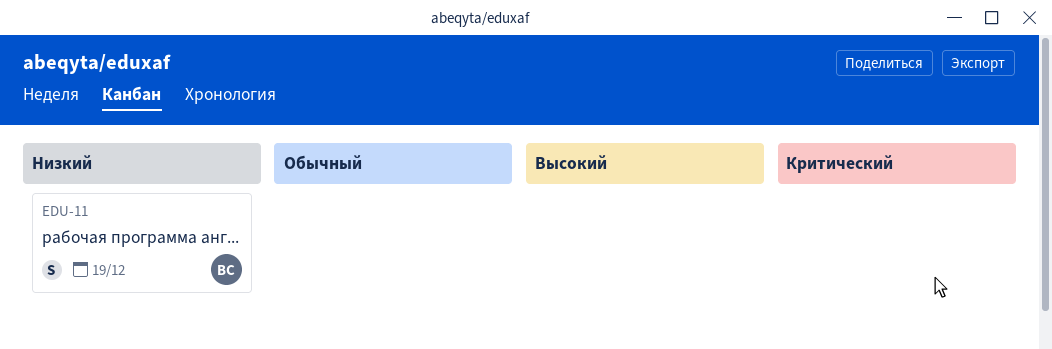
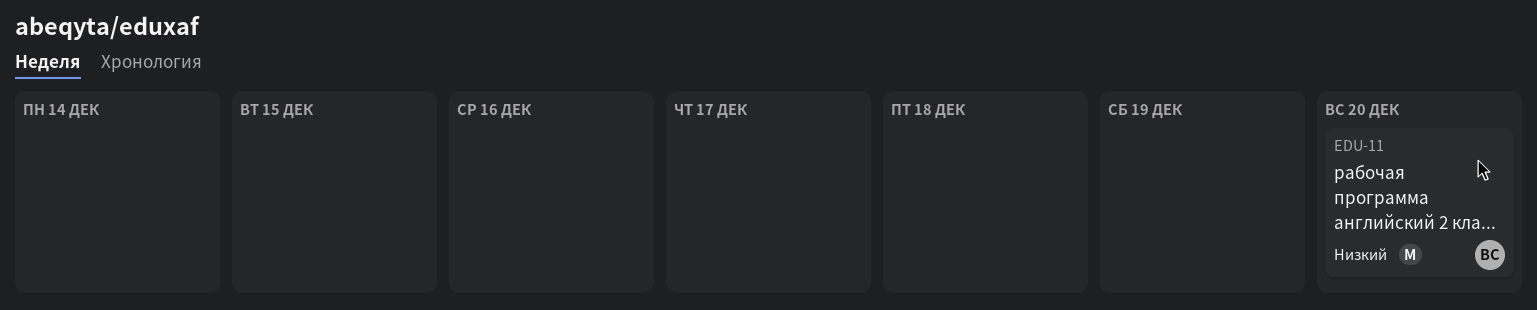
EDU-11, estimate: S -> M
EDU-11, due: Dec 19 -> Dec 20

